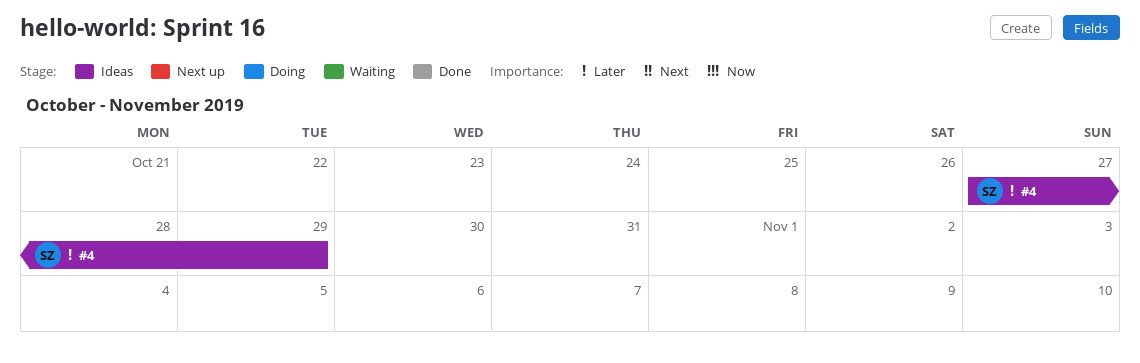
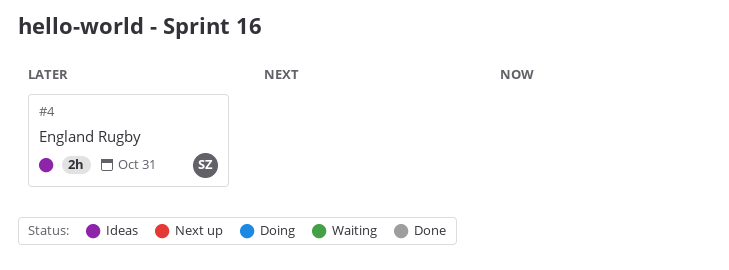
#4, due: Oct 29 -> Oct 31

